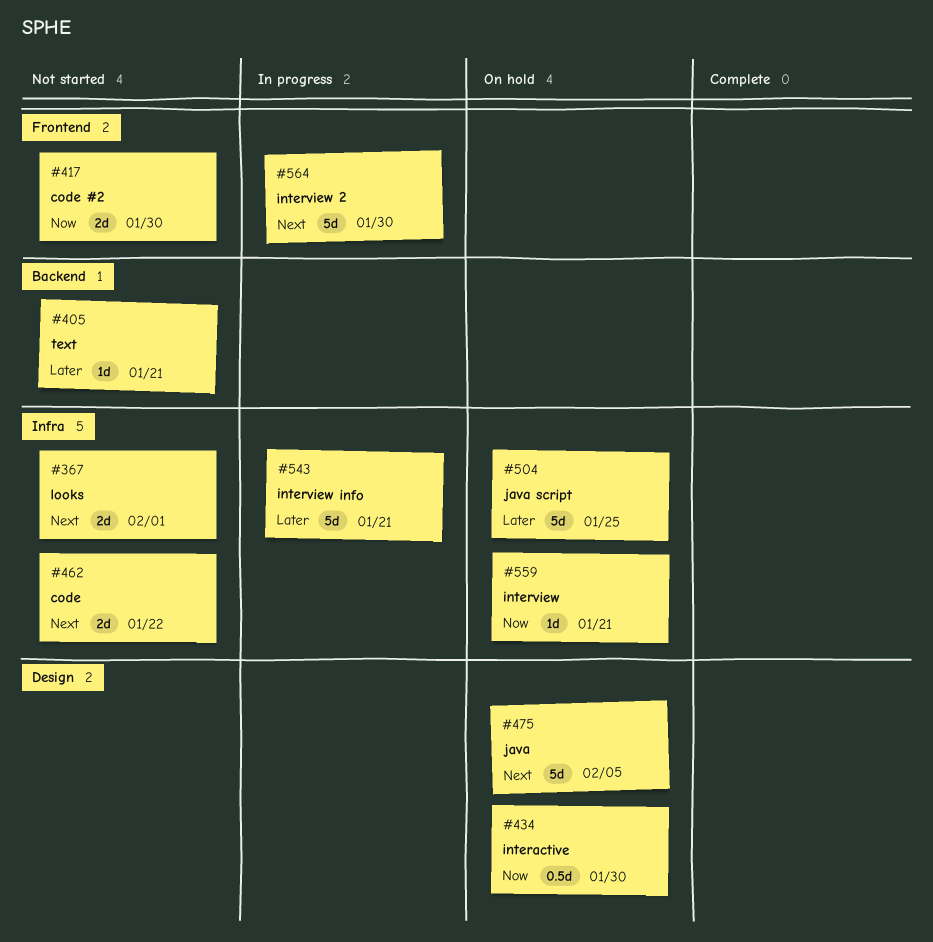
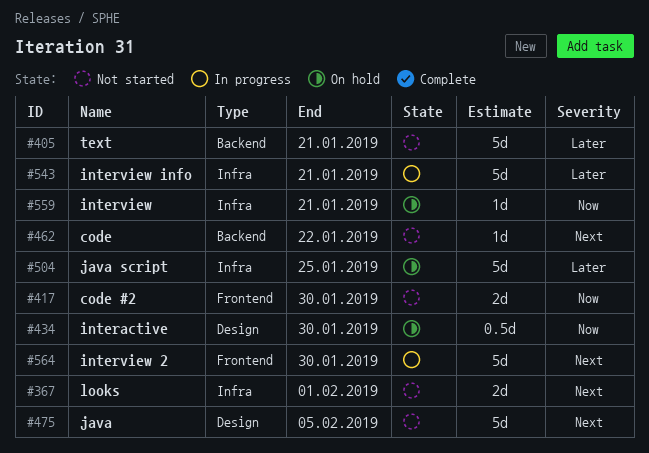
#405, estimate: 1d -> 5d
#462, label: Infra -> Backend
#462, estimate: 2d -> 1d
#475, status: On hold -> Not started

